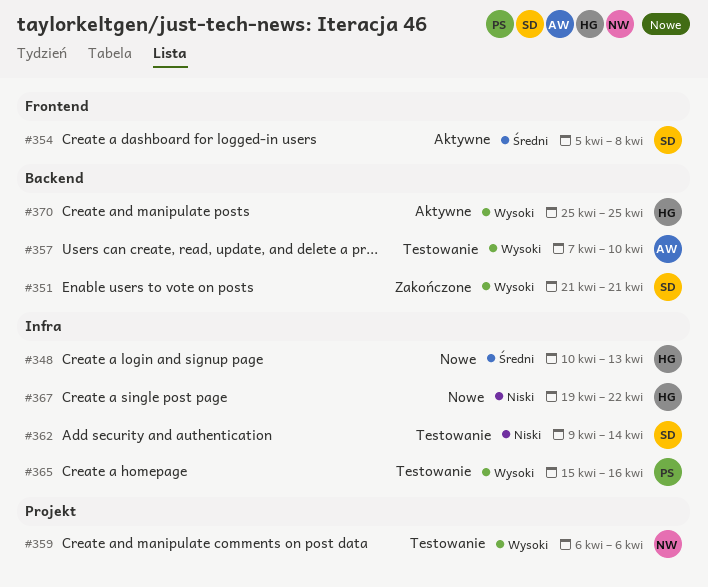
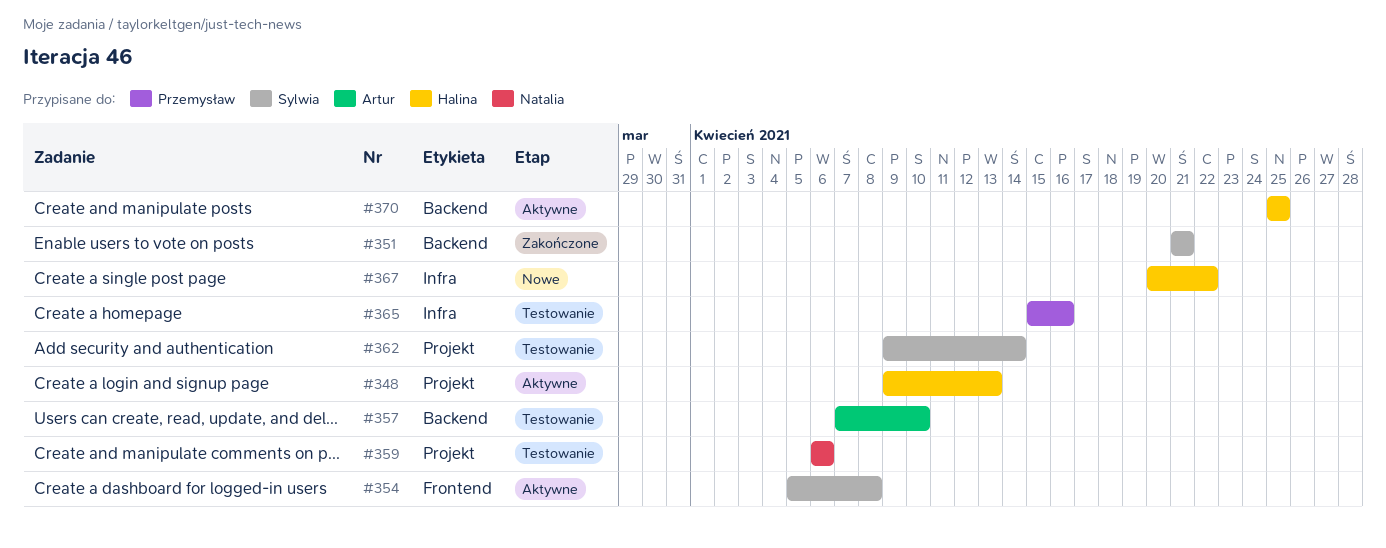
#348, status: Nowe -> Aktywne
#348, label: Infra -> Projekt
#348, start: Apr 10 -> Apr 9
#362, label: Infra -> Projekt
#367, start: Apr 19 -> Apr 20

